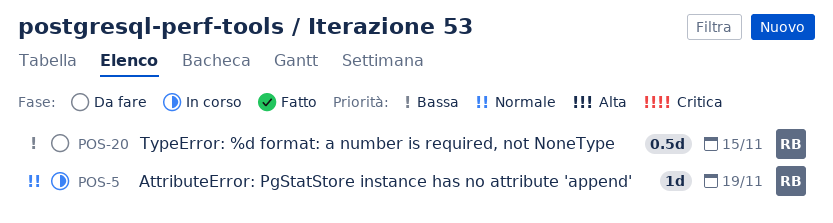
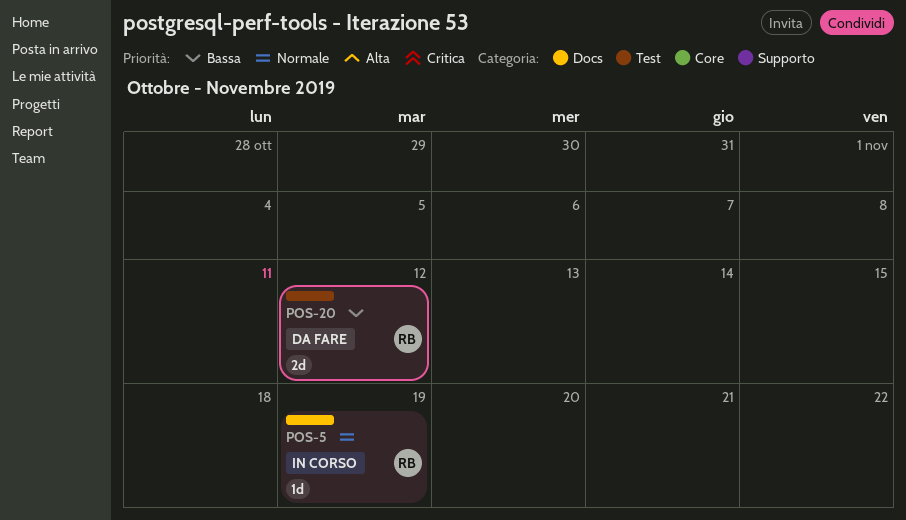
POS-20, estimate: 0.5d -> 2d
POS-20, due: Nov 15 -> Nov 12

